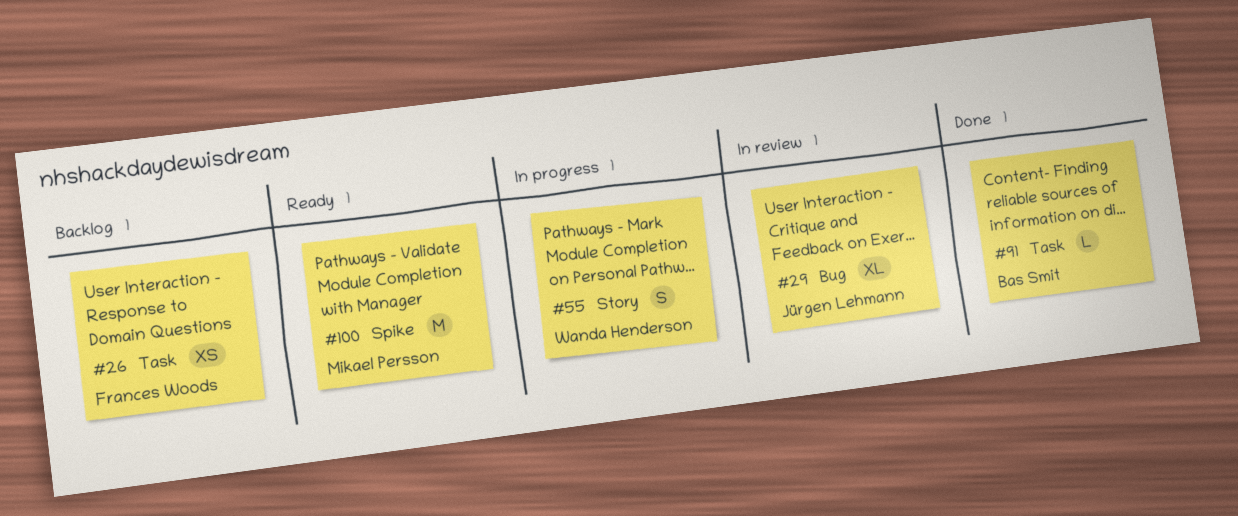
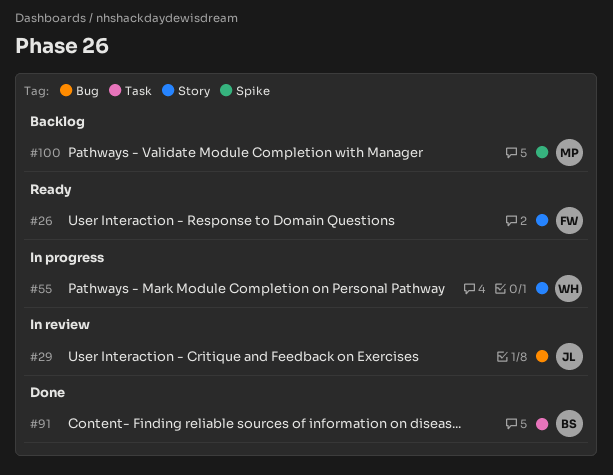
#26, status: Backlog -> Ready
#26, label: Task -> Story
#100, status: Ready -> Backlog

